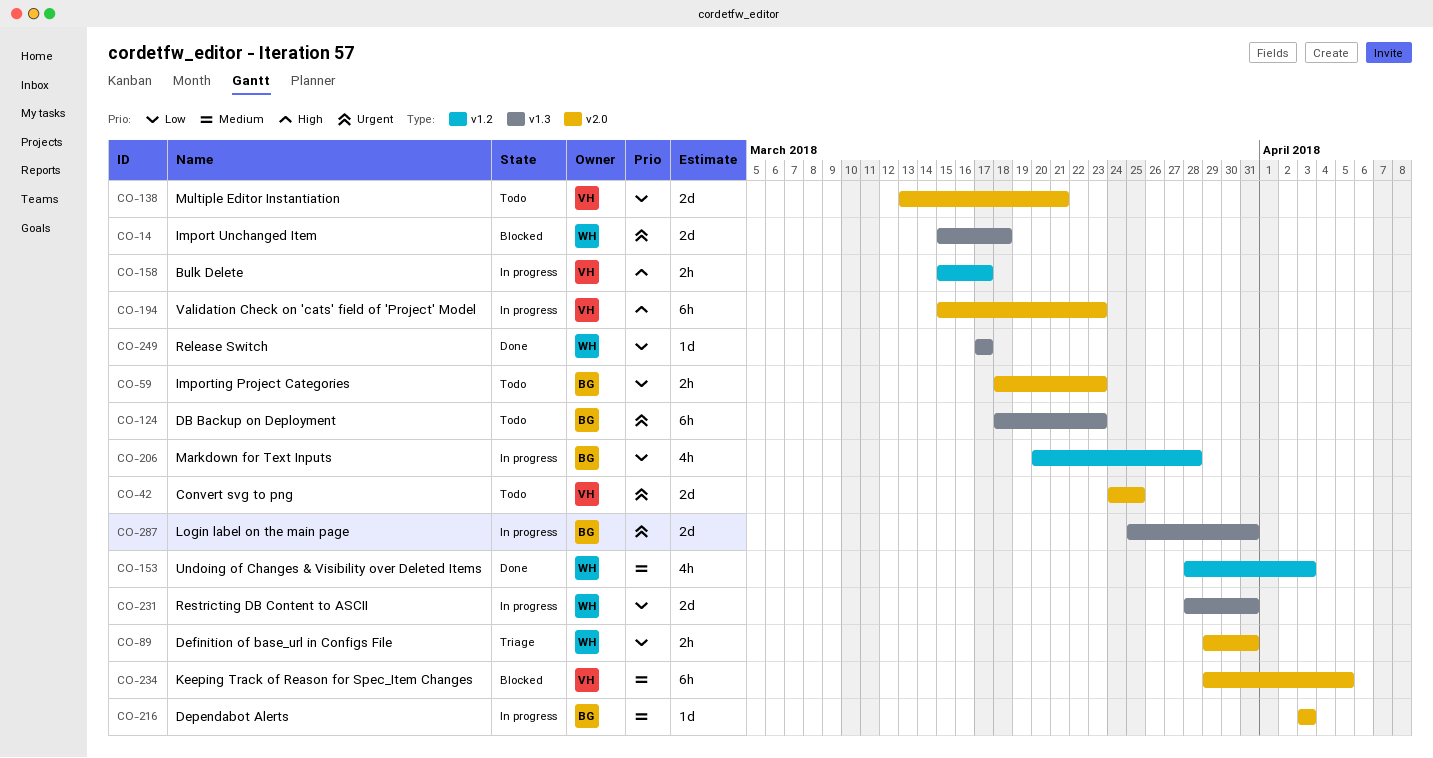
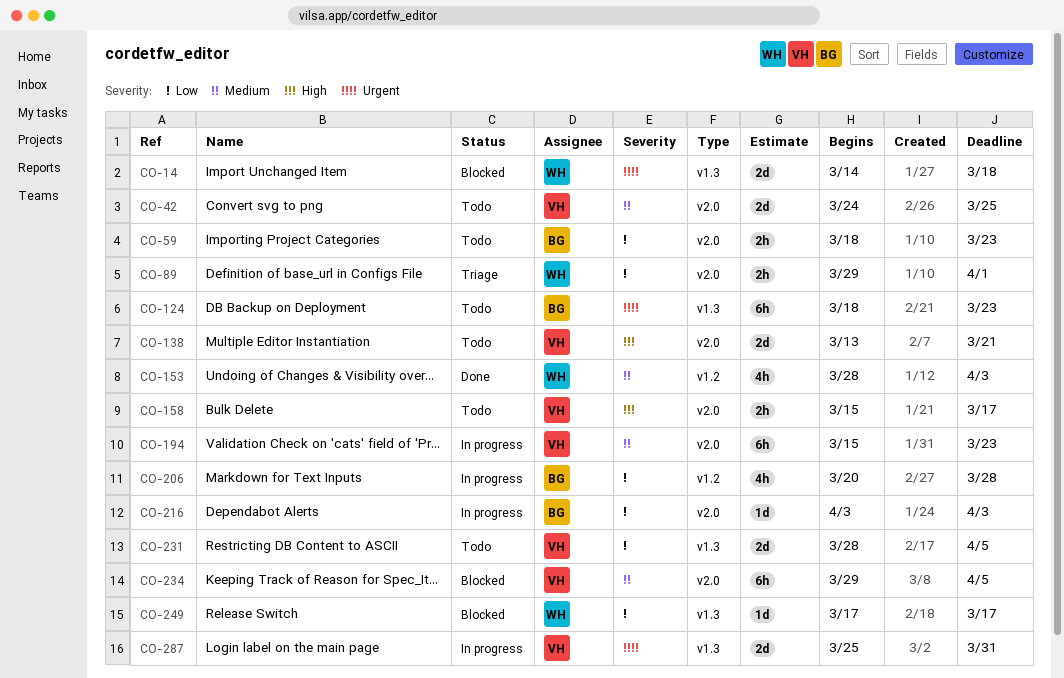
CO-14, start: Mar 15 -> Mar 14
CO-42, priority: Urgent -> Medium
CO-89, due: Mar 31 -> Apr 1
CO-138, priority: Low -> High
CO-158, status: In progress -> Todo
CO-158, label: v1.2 -> v2.0
CO-194, priority: High -> Medium
CO-216, priority: Medium -> Low
CO-231, status: In progress -> Todo
CO-231, owner: WH -> VH
CO-231, due: Mar 31 -> Apr 5
CO-249, status: Done -> Blocked
CO-287, owner: BG -> VH

